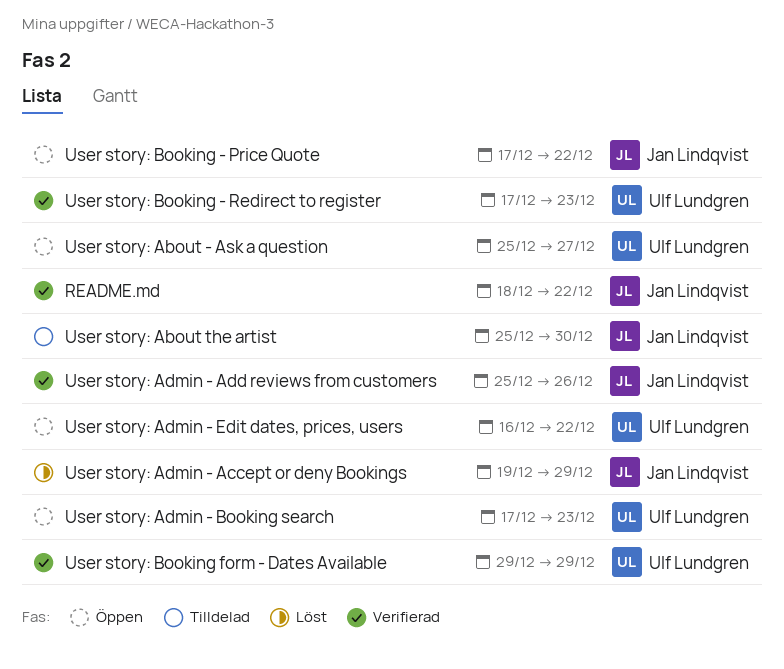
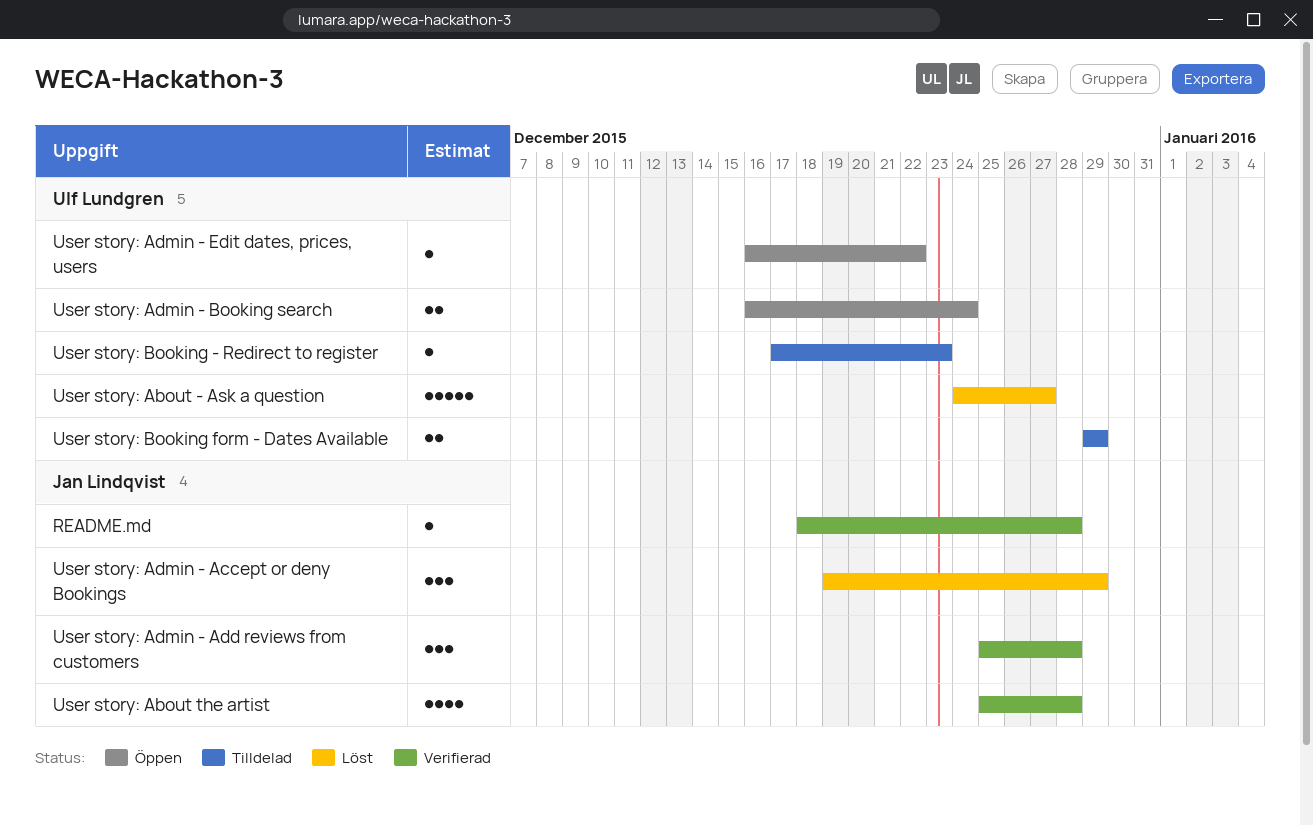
README.md, due: Dec 22 -> Dec 28
User story: About - Ask a question, status: Öppen -> Löst
User story: About - Ask a question, start: Dec 25 -> Dec 24
User story: About the artist, status: Tilldelad -> Verifierad
User story: About the artist, due: Dec 30 -> Dec 28
User story: Admin - Add reviews from customers, due: Dec 26 -> Dec 28
User story: Admin - Booking search, start: Dec 17 -> Dec 16
User story: Admin - Booking search, due: Dec 23 -> Dec 24
User story: Booking - Price Quote: present -> none
User story: Booking - Redirect to register, status: Verifierad -> Tilldelad
User story: Booking form - Dates Available, status: Verifierad -> Tilldelad

